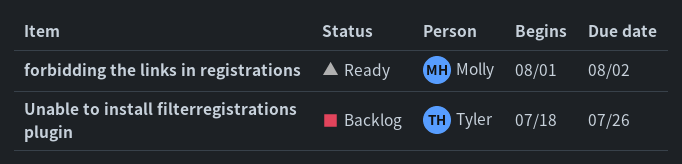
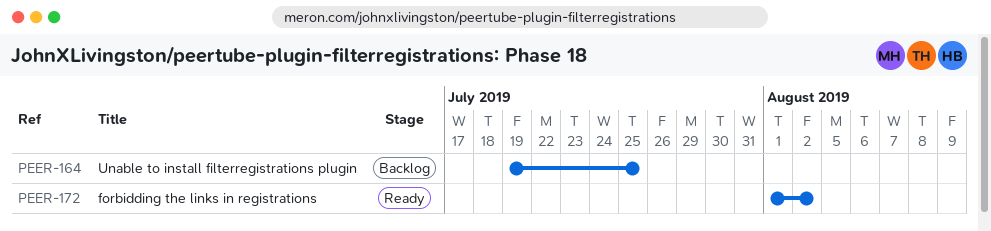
Unable to install filterregistrations plugin, start: Jul 18 -> Jul 19
Unable to install filterregistrations plugin, due: Jul 26 -> Jul 25

